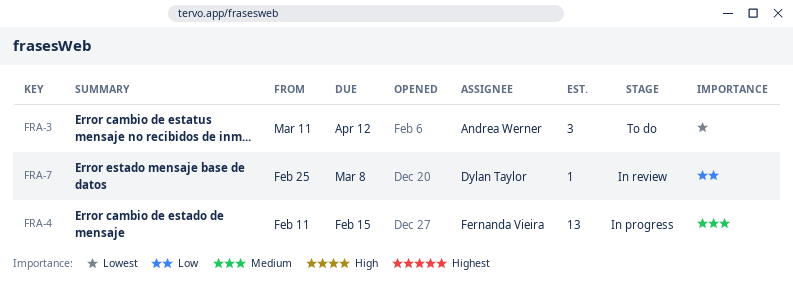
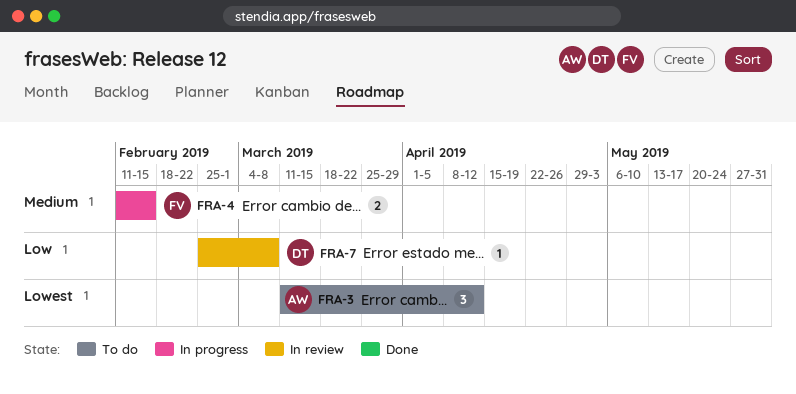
FRA-4, estimate: 13 -> 2

